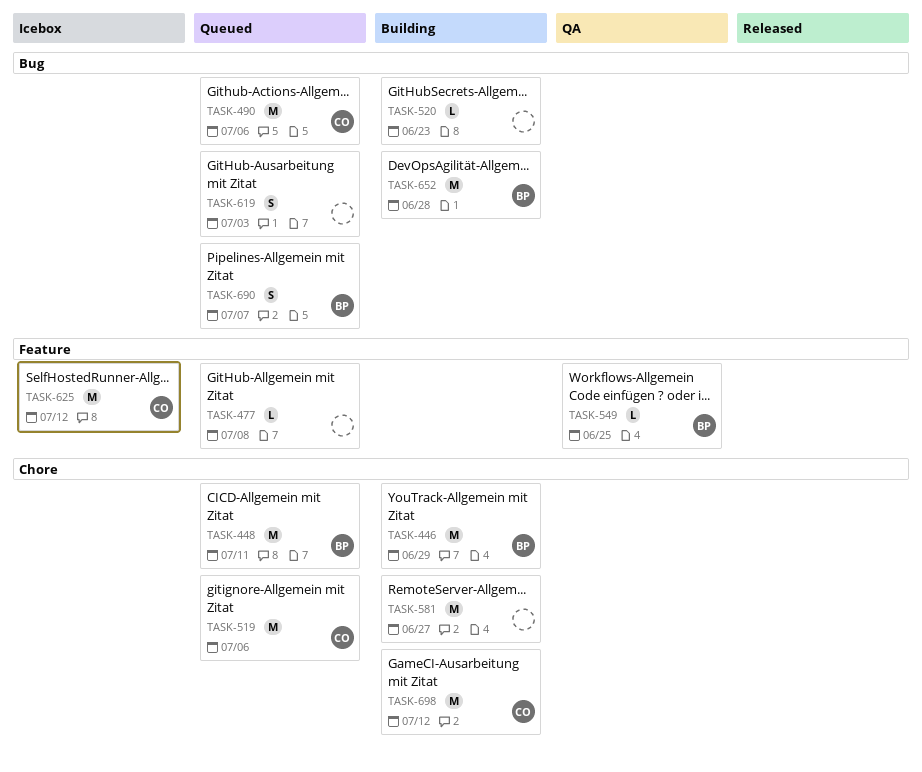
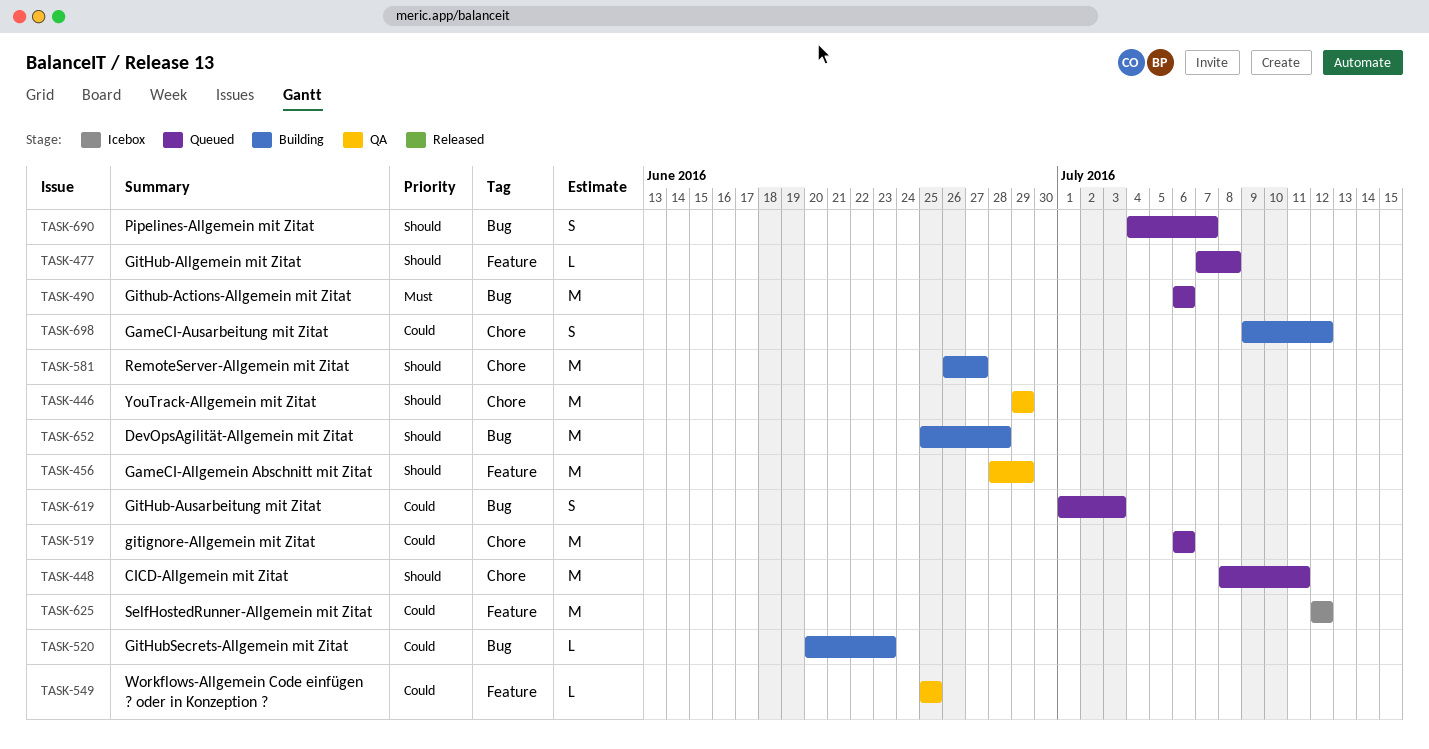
TASK-446, status: Building -> QA
TASK-456: none -> present
TASK-698, estimate: M -> S

